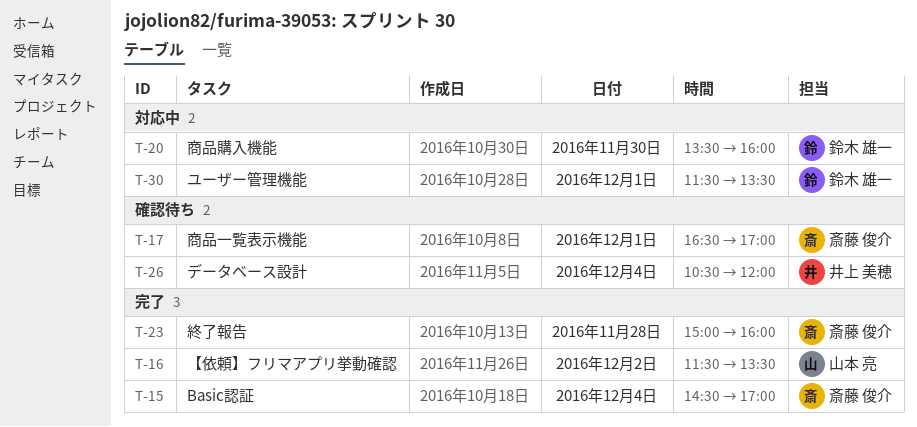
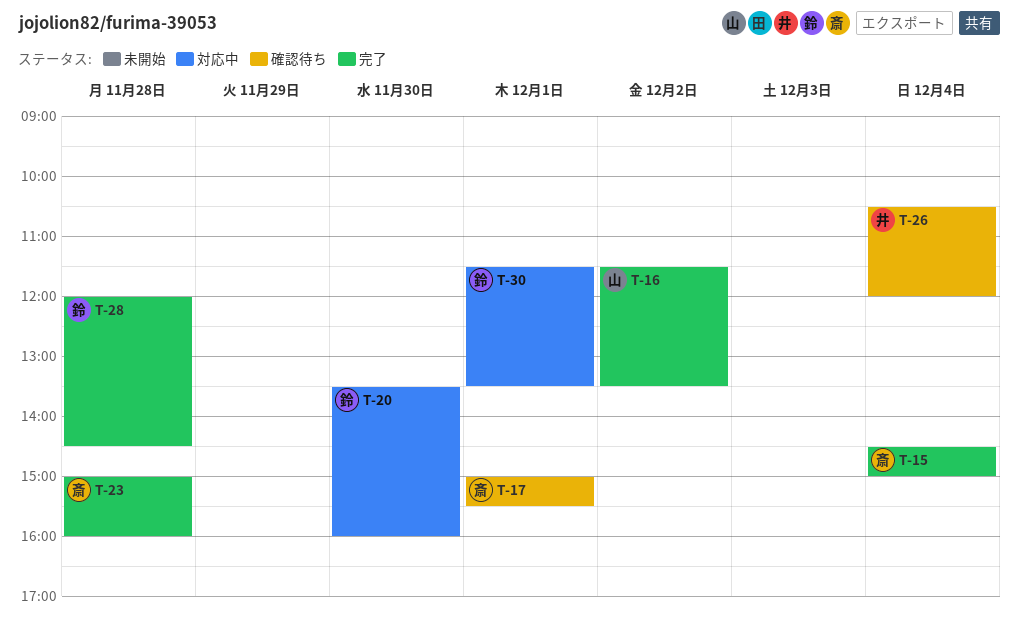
T-15, ends: 17:00 -> 15:00
T-17, begins: 16:30 -> 15:00
T-17, ends: 17:00 -> 15:30
T-28: none -> present

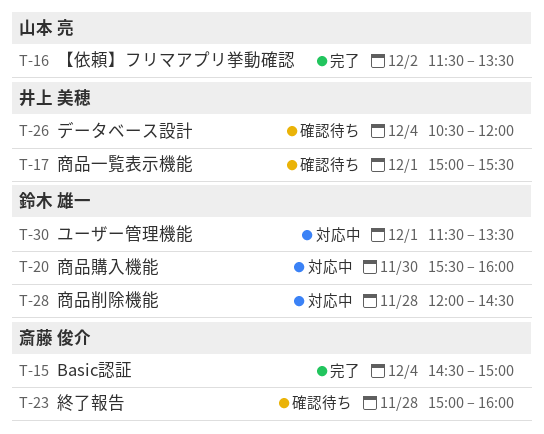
T-17, owner: 斎藤 俊介 -> 井上 美穂
T-20, begins: 13:30 -> 15:30
T-23, status: 完了 -> 確認待ち
T-28, status: 完了 -> 対応中

